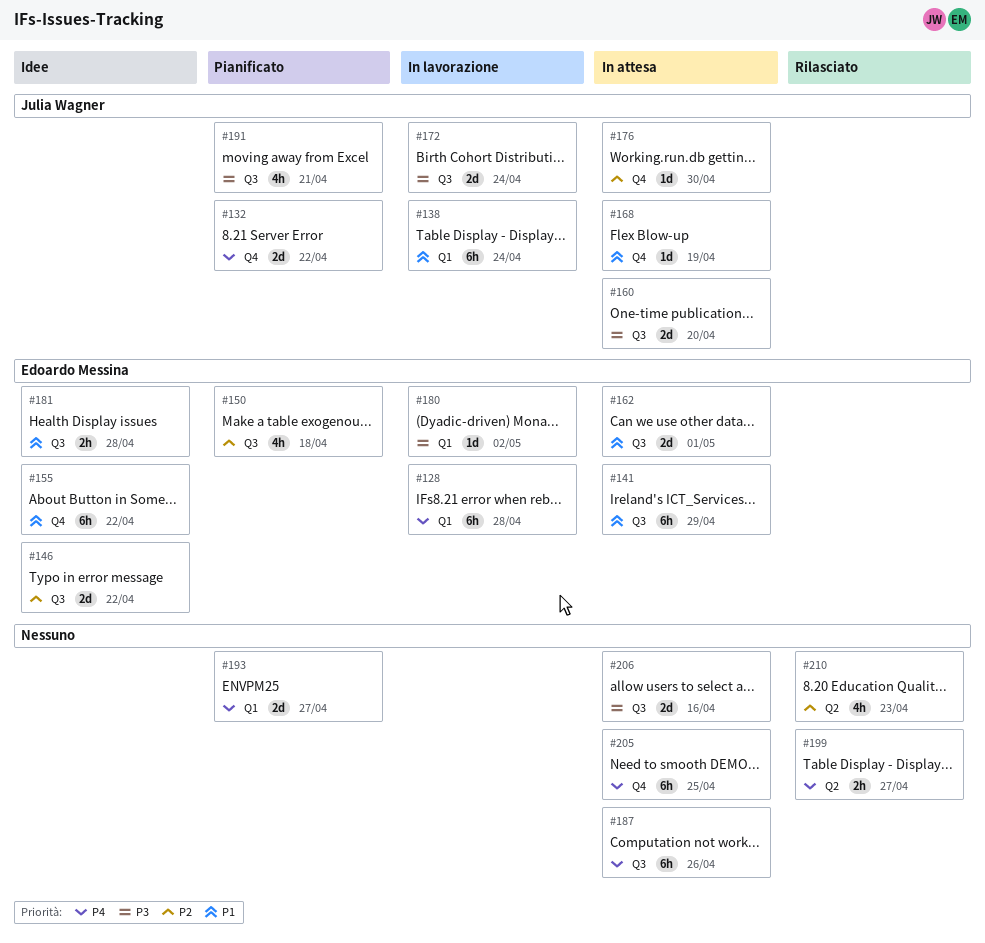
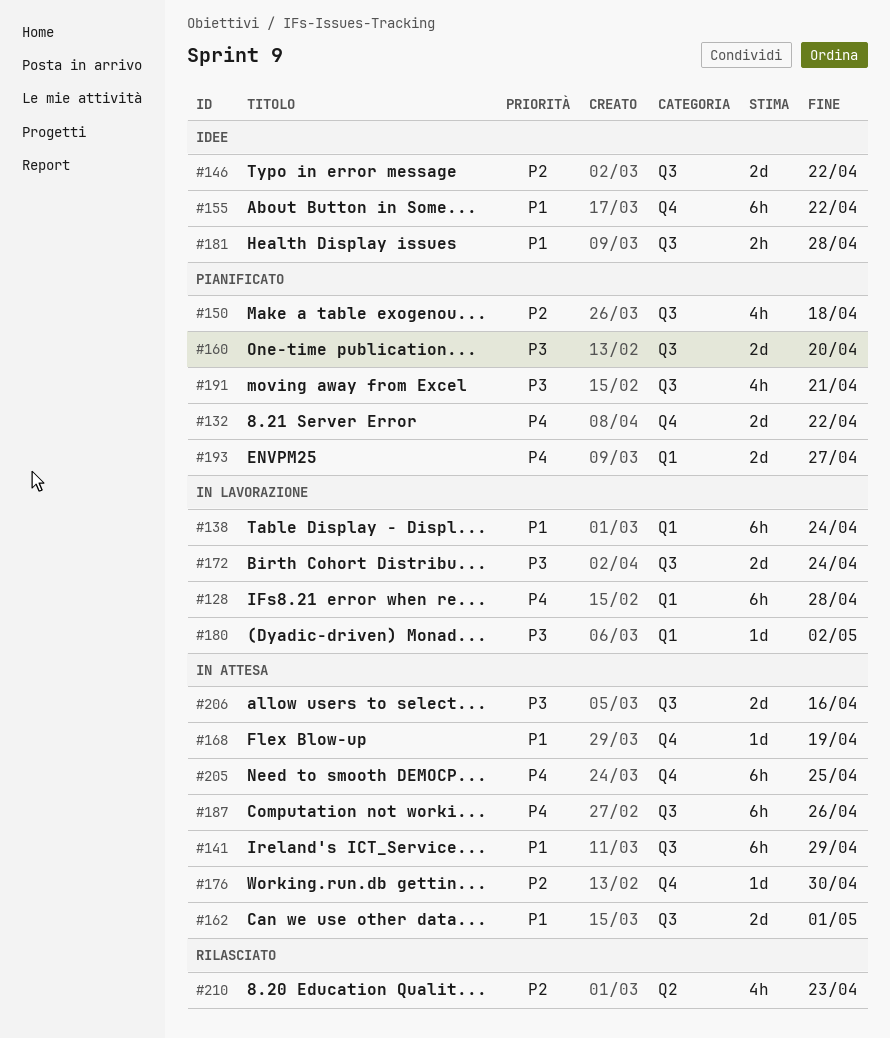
#160, status: In attesa -> Pianificato
#199: present -> none

